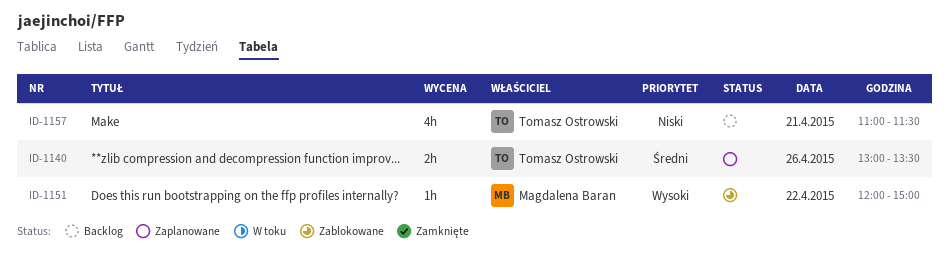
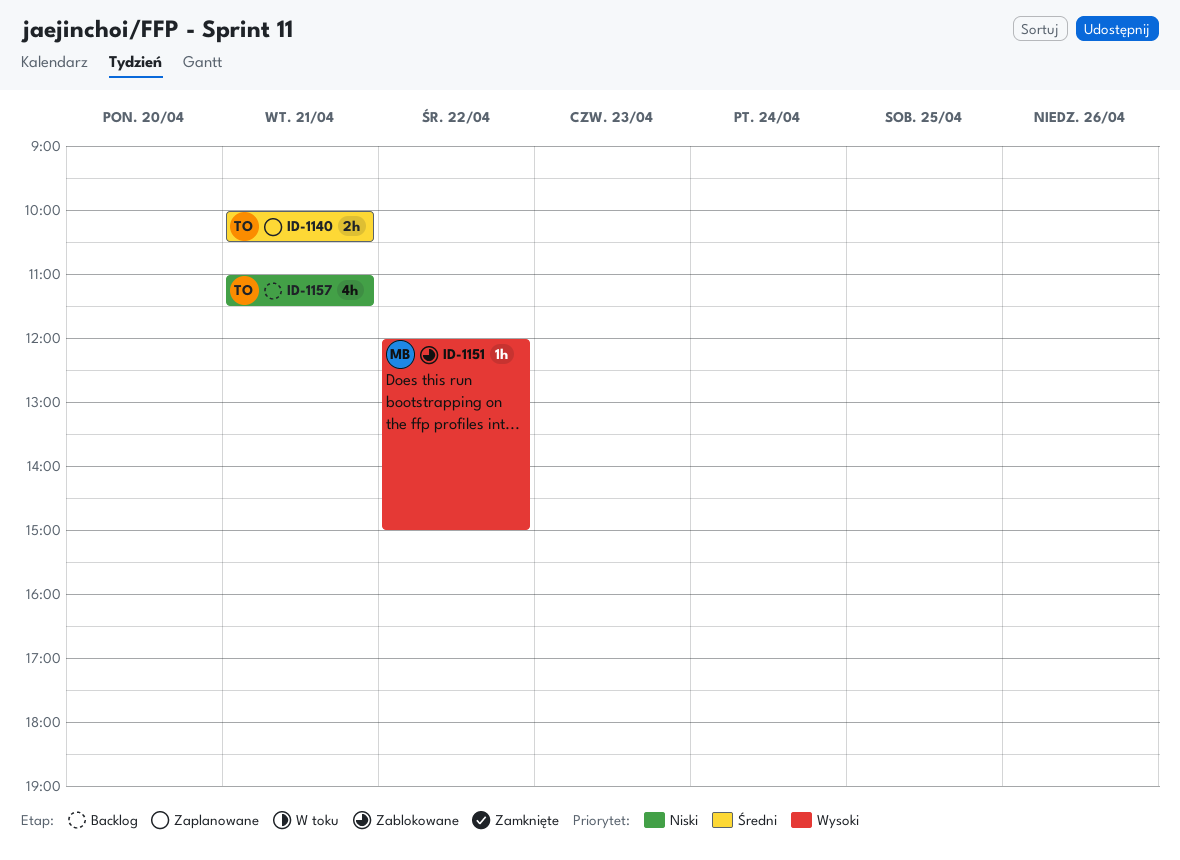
ID-1140, day: Apr 26 -> Apr 21
ID-1140, begins: 13:00 -> 10:00
ID-1140, ends: 13:30 -> 10:30

